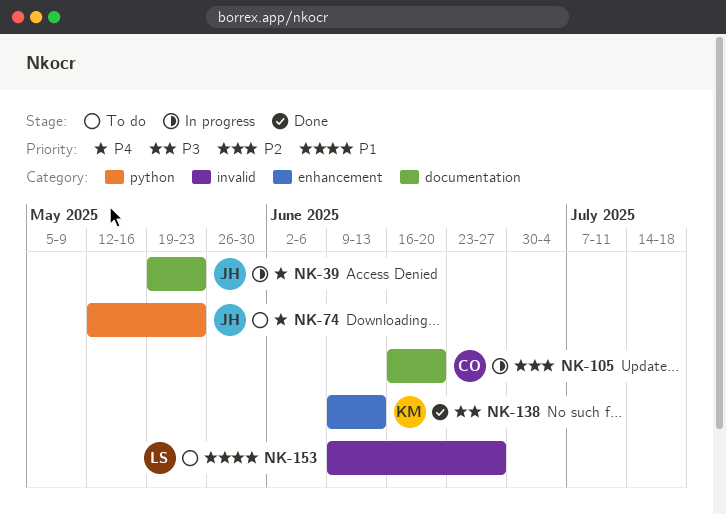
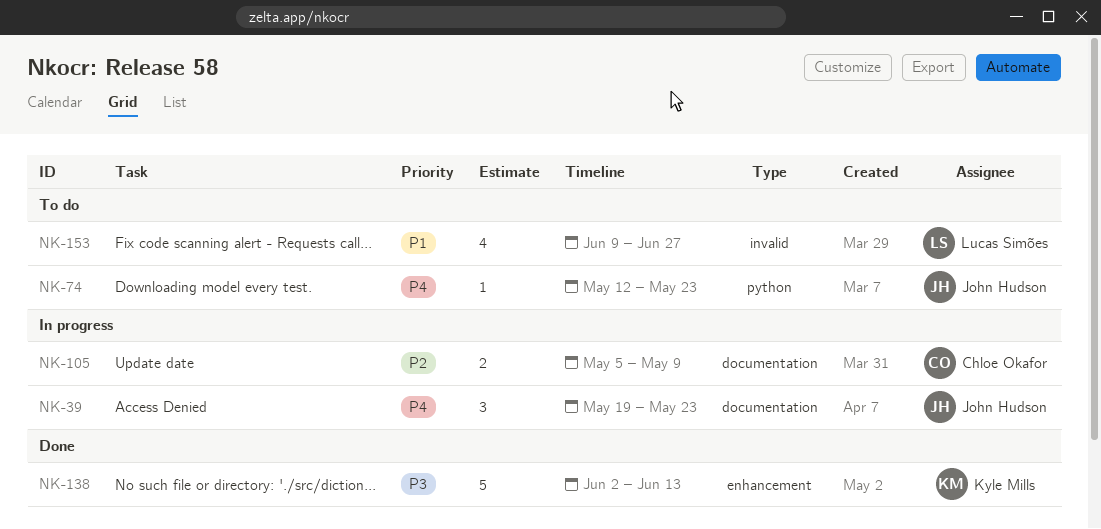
NK-105, start: Jun 16 -> May 5
NK-105, due: Jun 20 -> May 9
NK-138, start: Jun 9 -> Jun 2

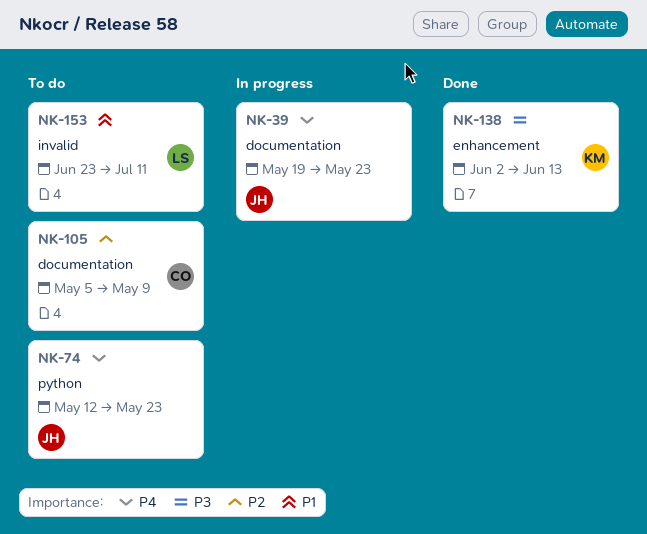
NK-105, status: In progress -> To do
NK-153, start: Jun 9 -> Jun 23
NK-153, due: Jun 27 -> Jul 11

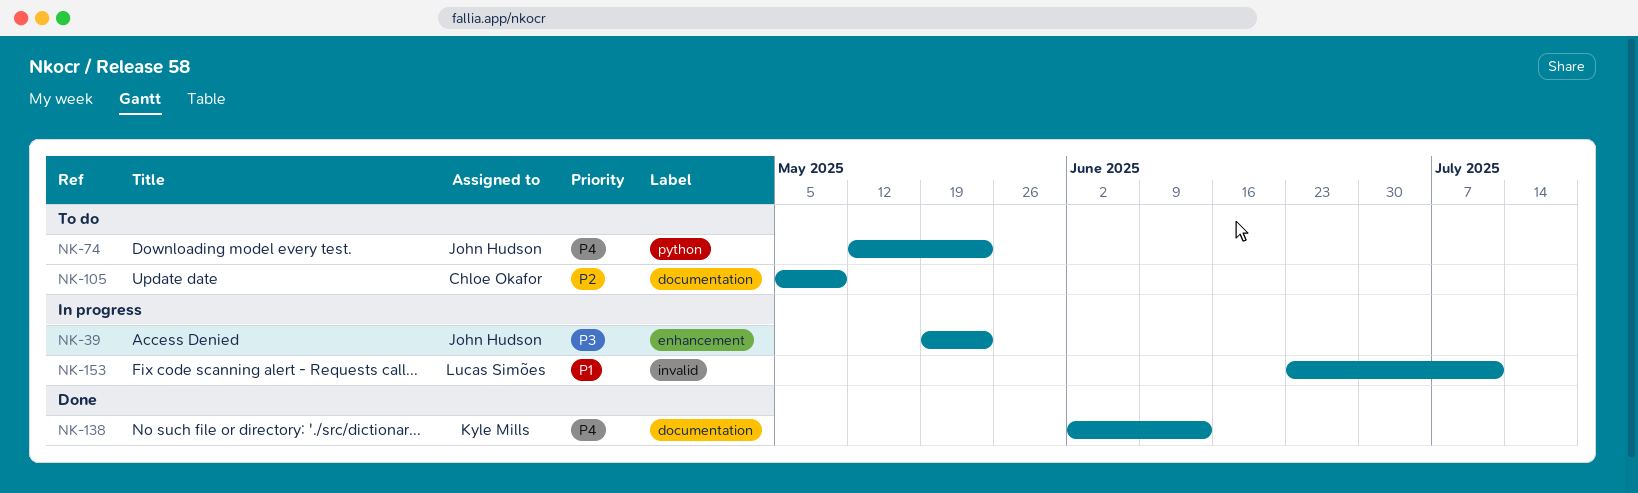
NK-39, priority: P4 -> P3
NK-39, label: documentation -> enhancement
NK-138, priority: P3 -> P4
NK-138, label: enhancement -> documentation
NK-153, status: To do -> In progress

